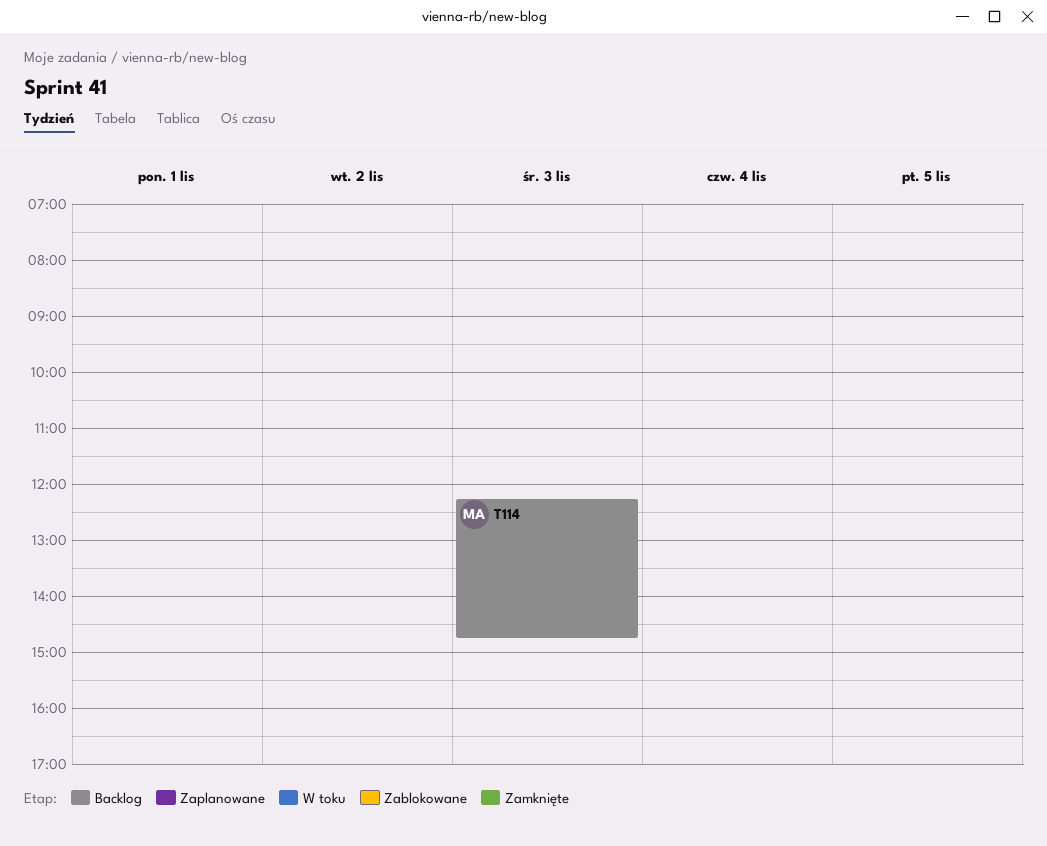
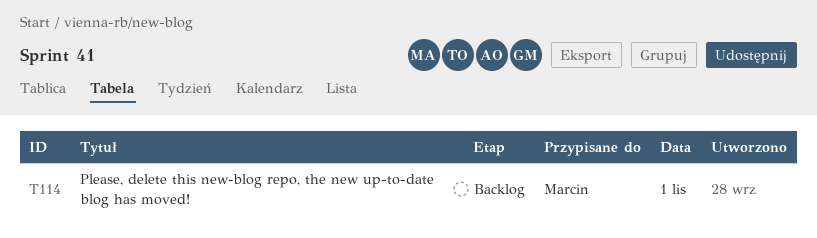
T114, day: Nov 3 -> Nov 1

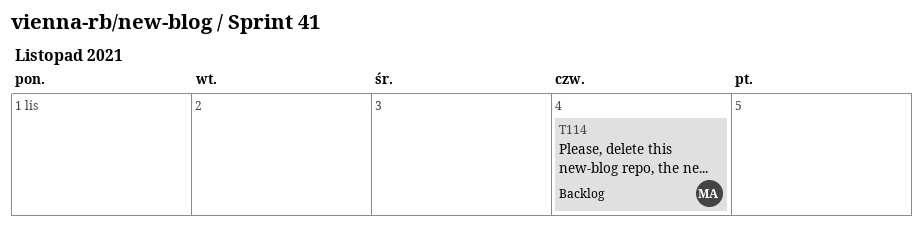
T114, day: Nov 1 -> Nov 4

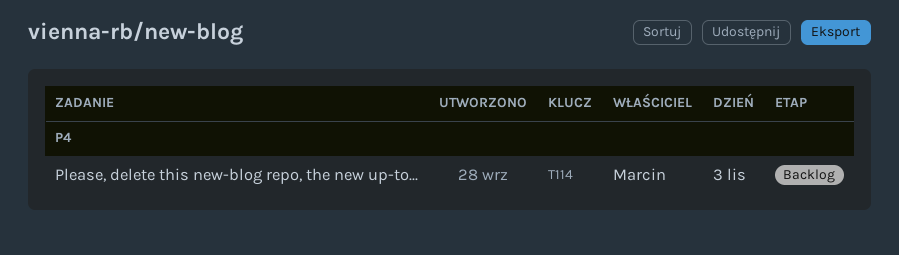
T114, day: Nov 4 -> Nov 3

